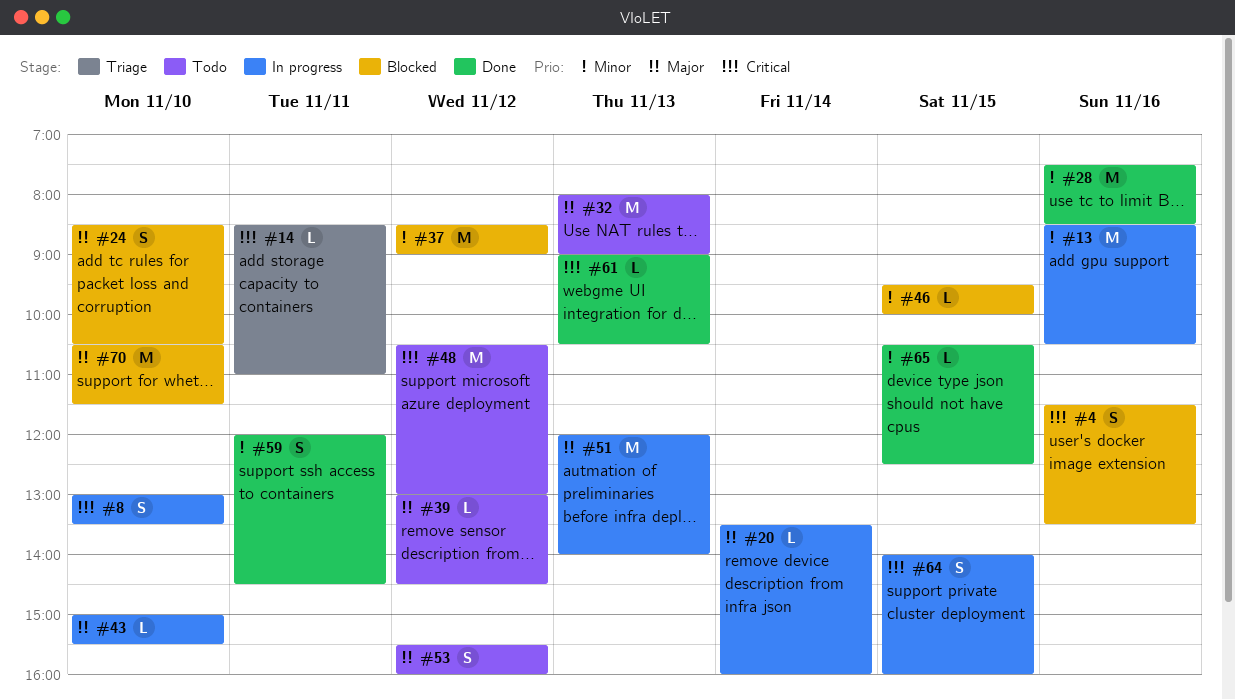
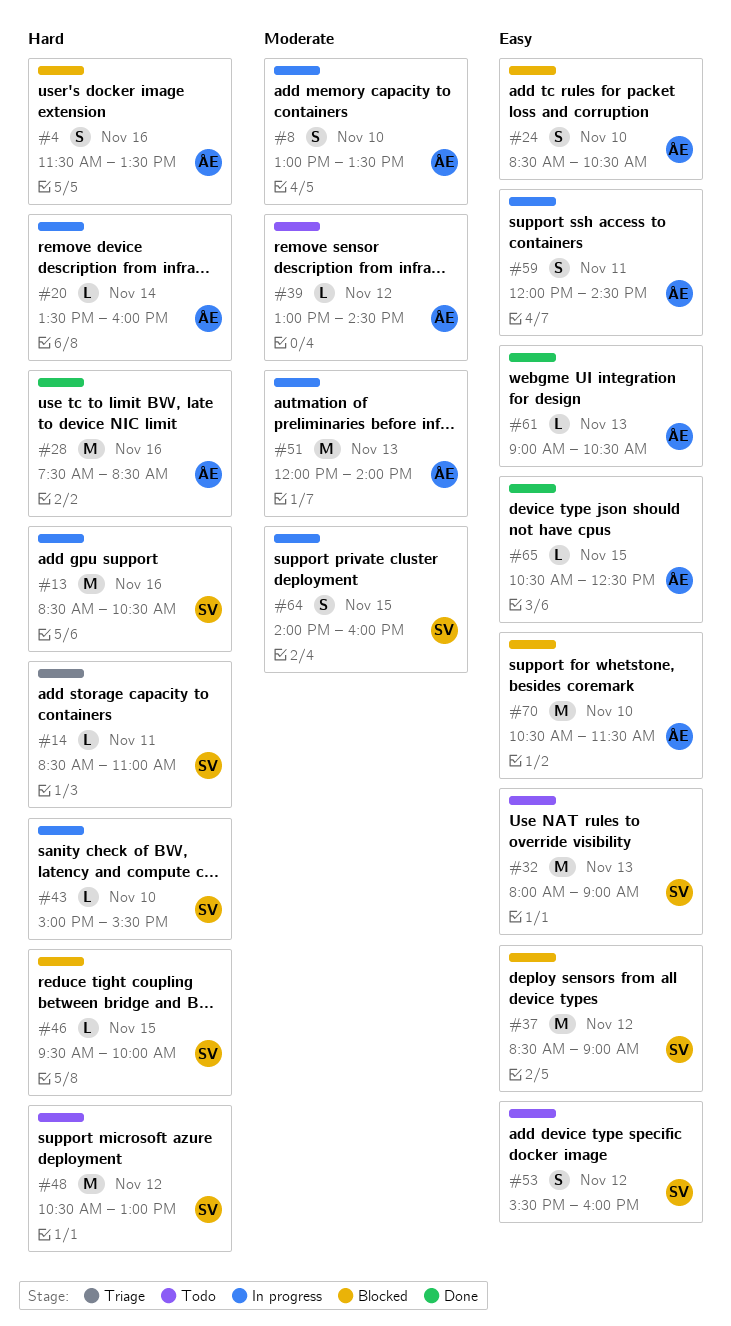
#59, status: Done -> In progress

